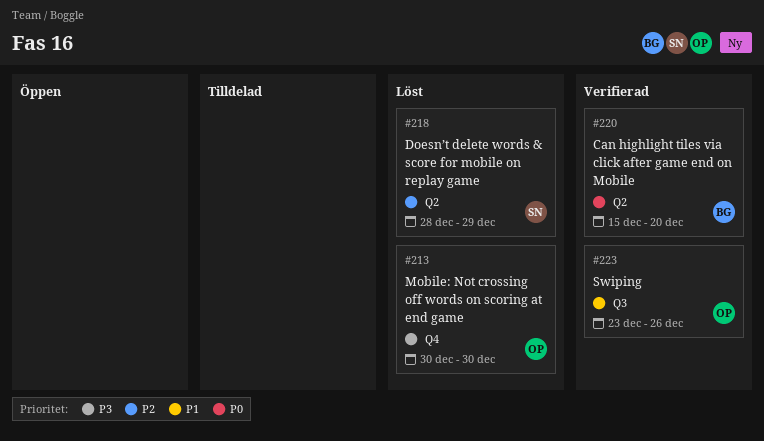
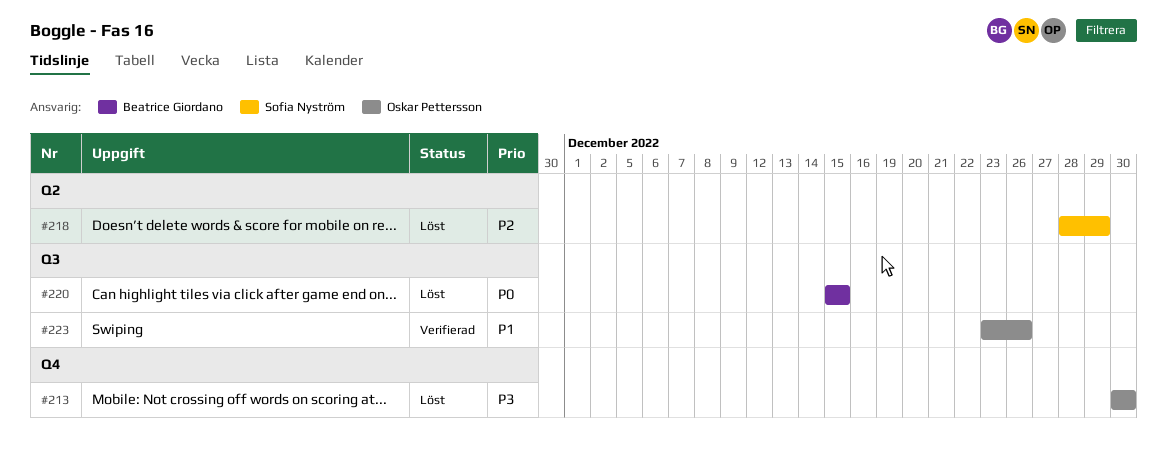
#220, status: Verifierad -> Löst
#220, label: Q2 -> Q3
#220, due: Dec 20 -> Dec 15

